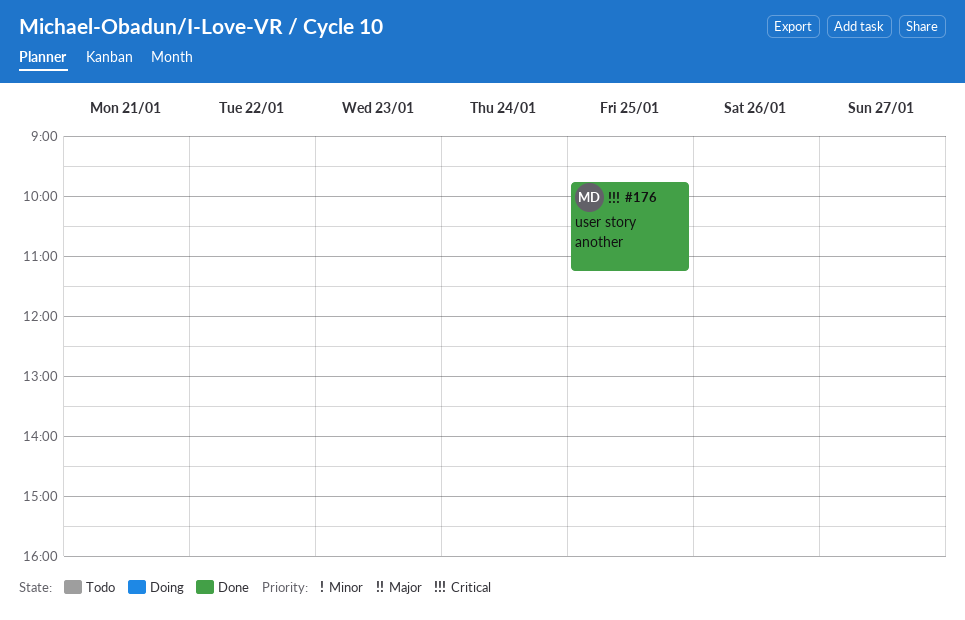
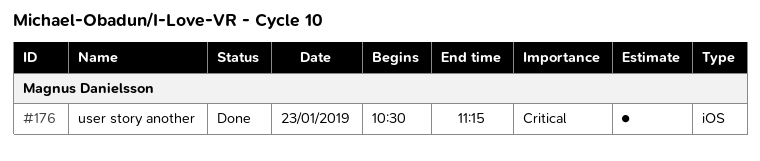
#176, day: Jan 25 -> Jan 23
#176, begins: 09:45 -> 10:30

